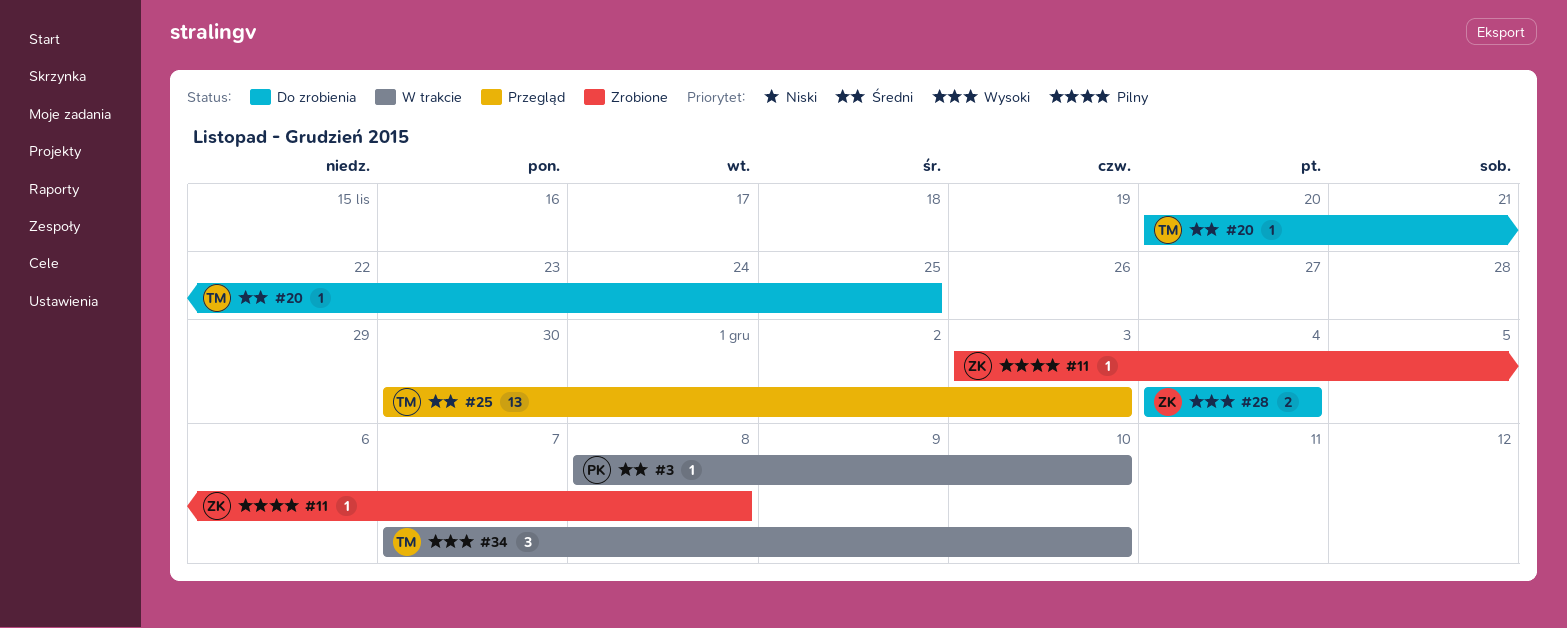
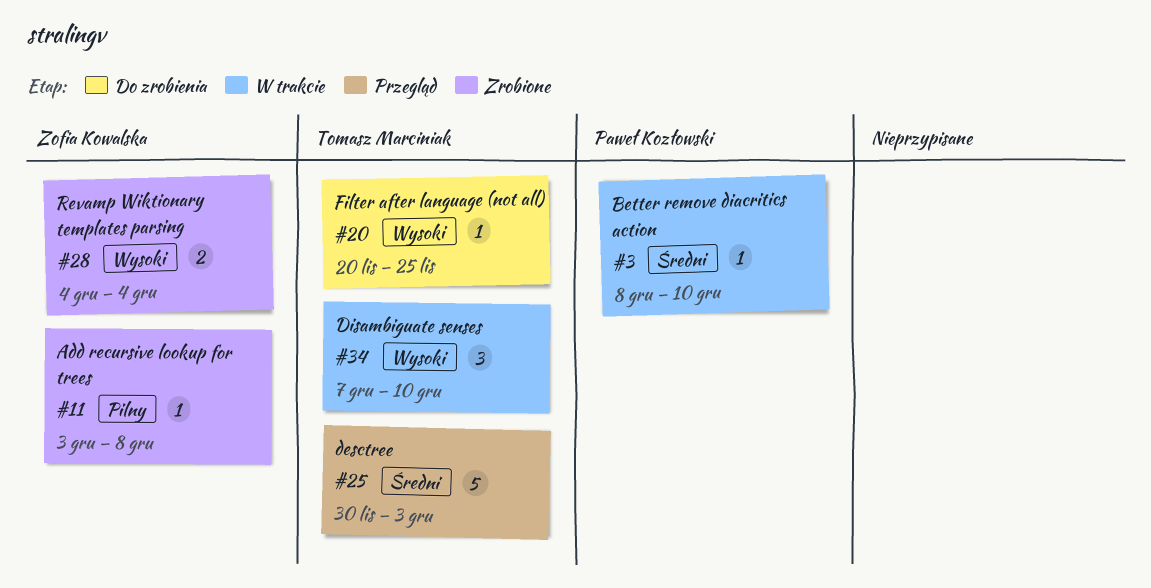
#20, priority: Średni -> Wysoki
#25, estimate: 13 -> 5
#28, status: Do zrobienia -> Zrobione

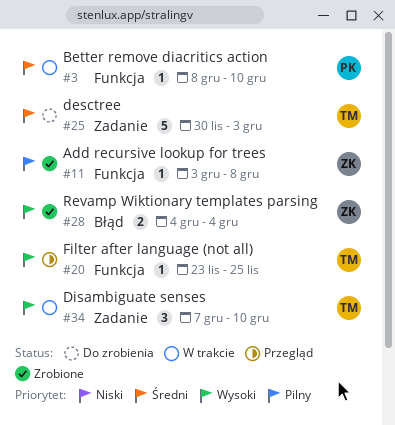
#20, status: Do zrobienia -> Przegląd
#20, start: Nov 20 -> Nov 23
#25, status: Przegląd -> Do zrobienia

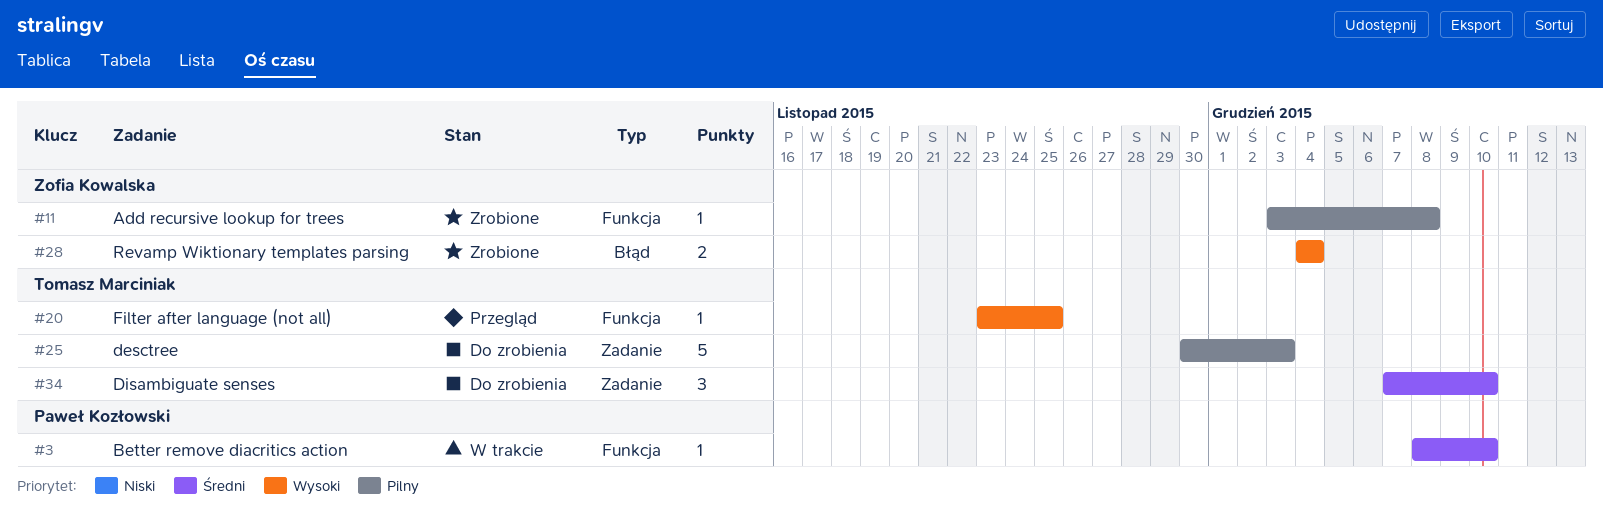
#25, priority: Średni -> Pilny
#34, status: W trakcie -> Do zrobienia
#34, priority: Wysoki -> Średni

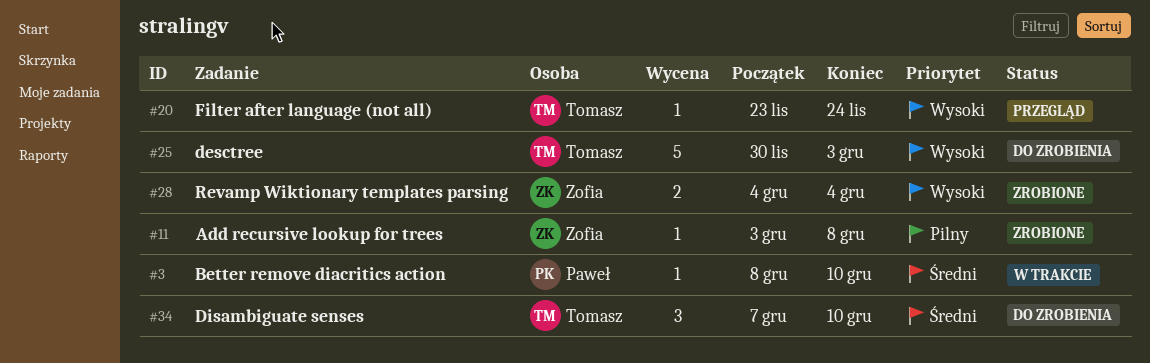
#20, due: Nov 25 -> Nov 24
#25, priority: Pilny -> Wysoki

